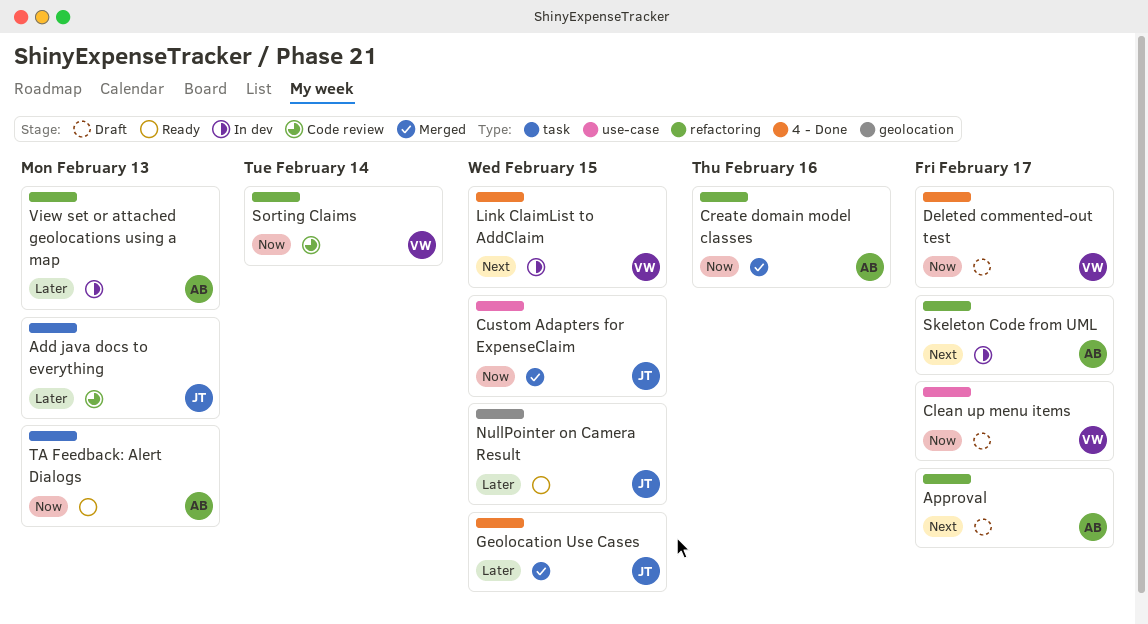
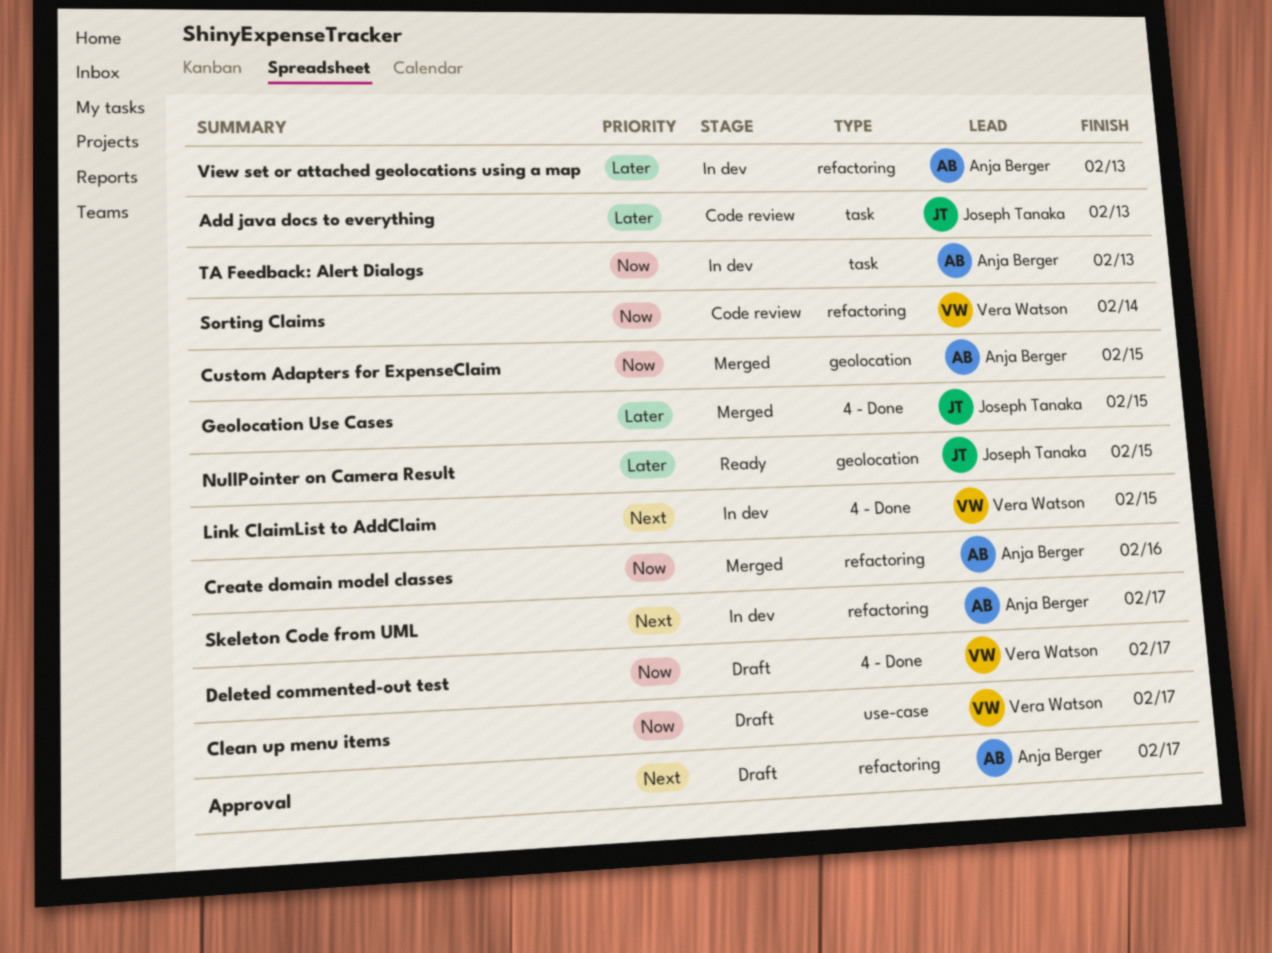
Custom Adapters for ExpenseClaim, owner: Joseph Tanaka -> Anja Berger
Custom Adapters for ExpenseClaim, label: use-case -> geolocation
TA Feedback: Alert Dialogs, status: Ready -> In dev

